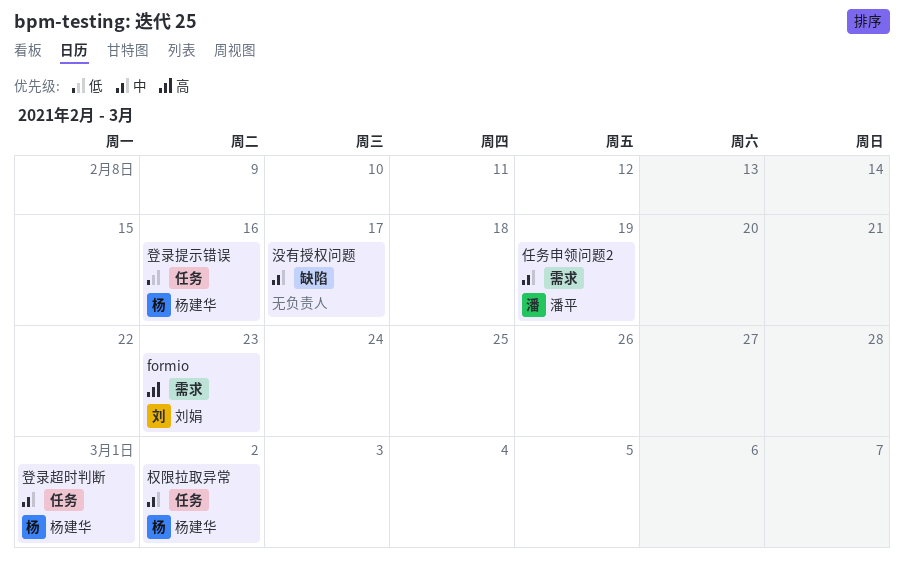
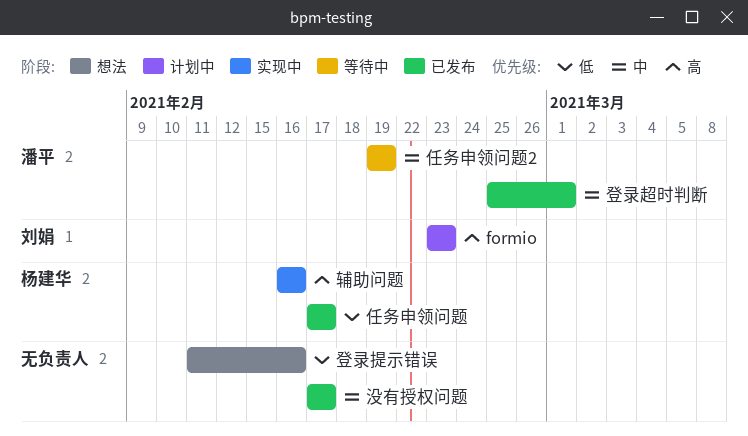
任务申领问题: none -> present
权限拉取异常: present -> none
登录提示错误, owner: 杨建华 -> none
登录超时判断, owner: 杨建华 -> 潘平
辅助问题: none -> present

